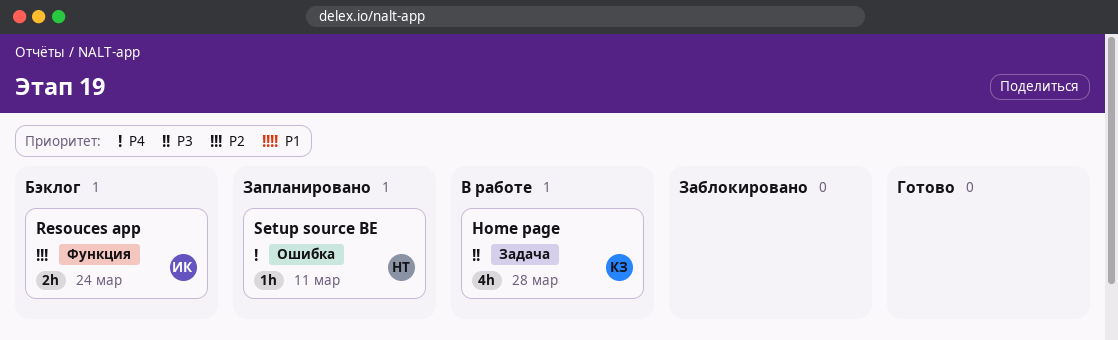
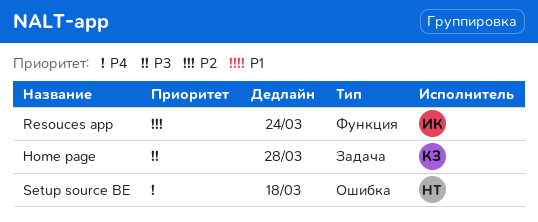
Setup source BE, due: Mar 11 -> Mar 18

